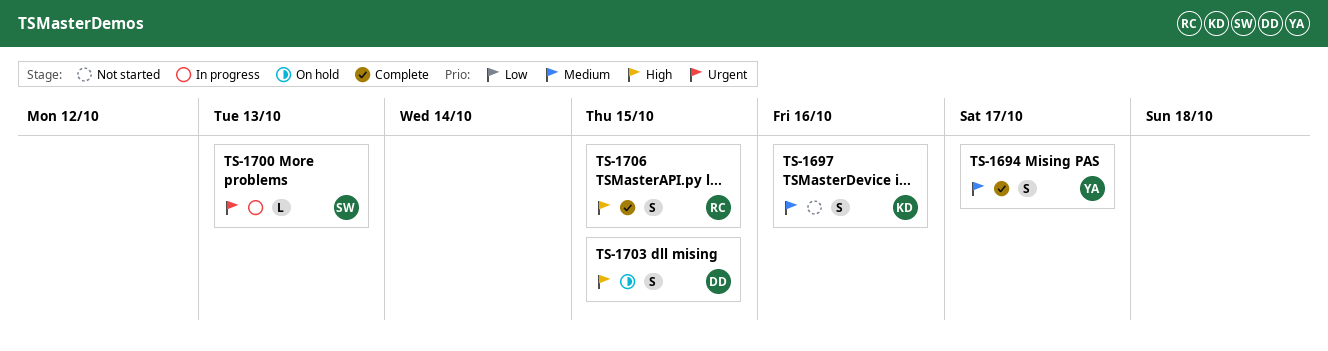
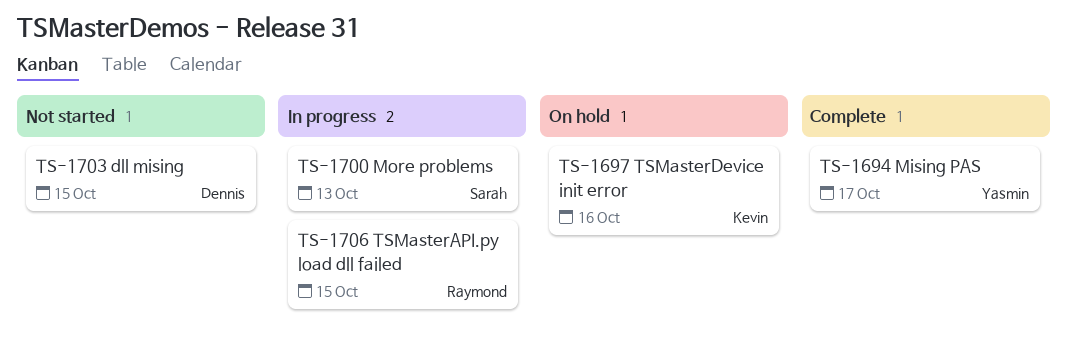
TS-1697, status: Not started -> On hold
TS-1703, status: On hold -> Not started
TS-1706, status: Complete -> In progress

